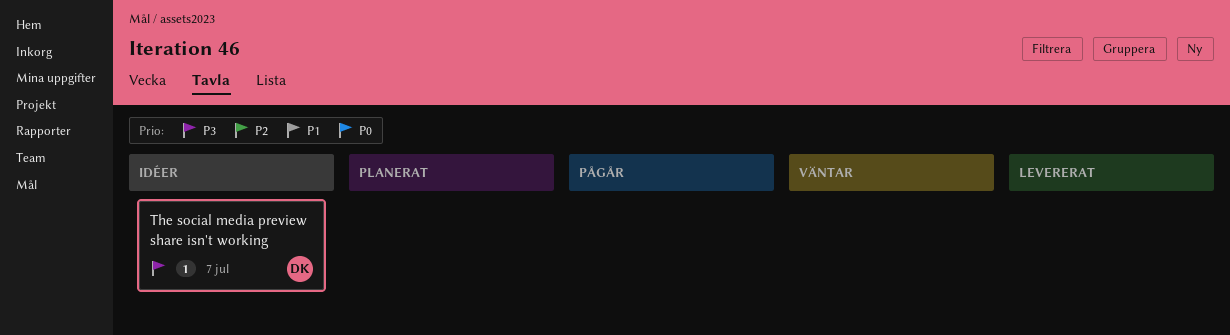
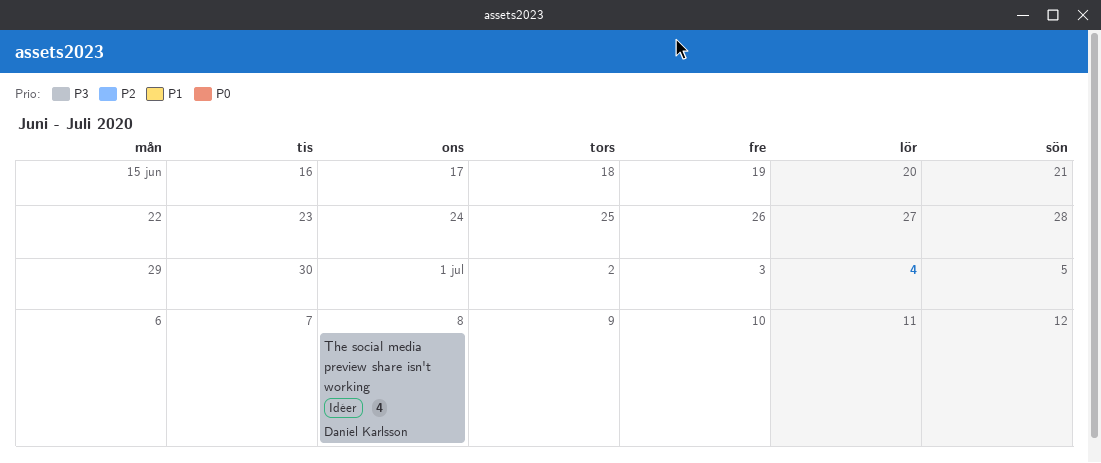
The social media preview share isn't working, estimate: 1 -> 4
The social media preview share isn't working, due: Jul 7 -> Jul 8

